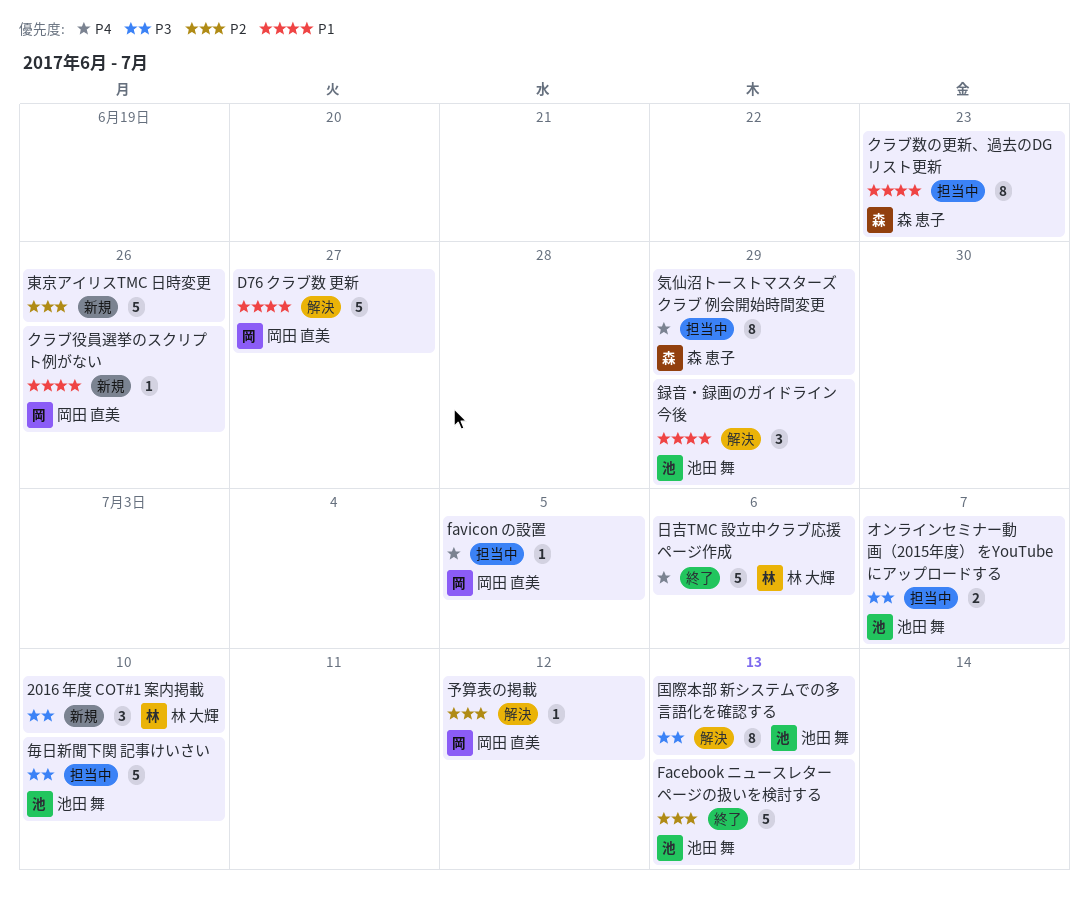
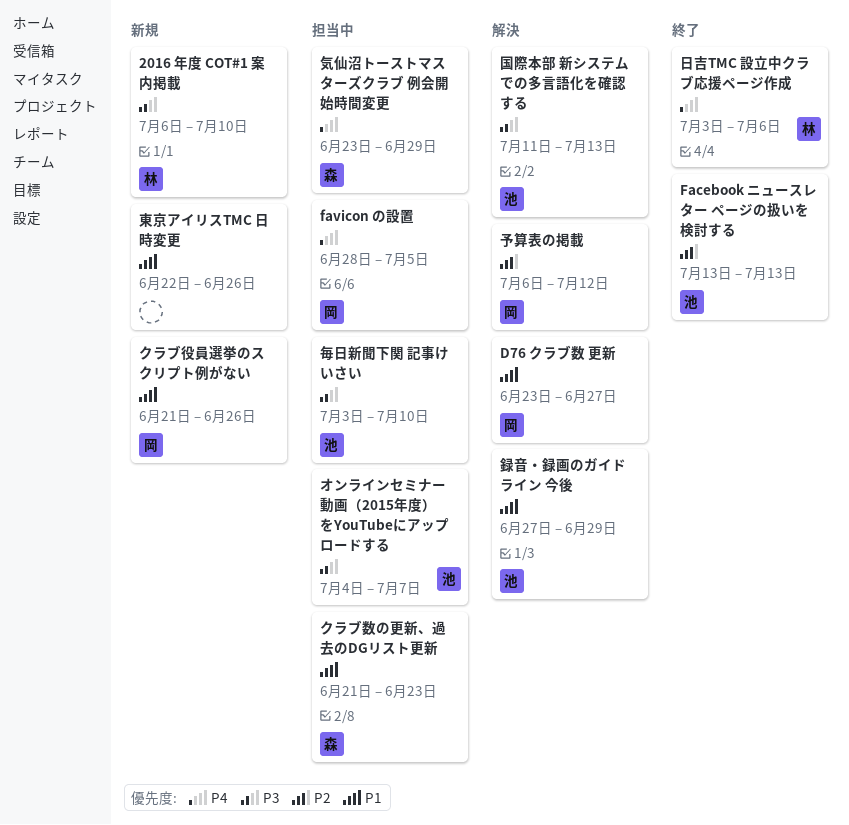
東京アイリスTMC 日時変更, priority: P2 -> P1

